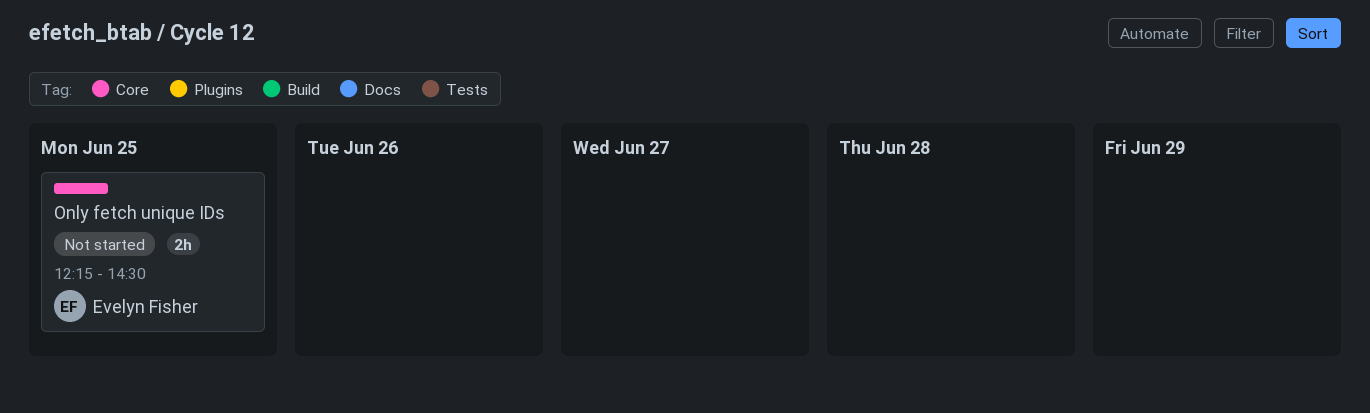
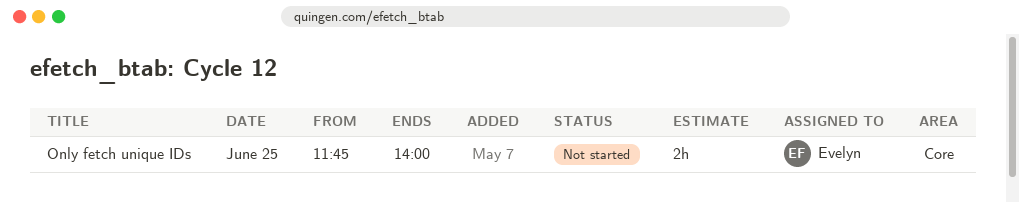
Only fetch unique IDs, begins: 12:15 -> 11:45
Only fetch unique IDs, ends: 14:30 -> 14:00

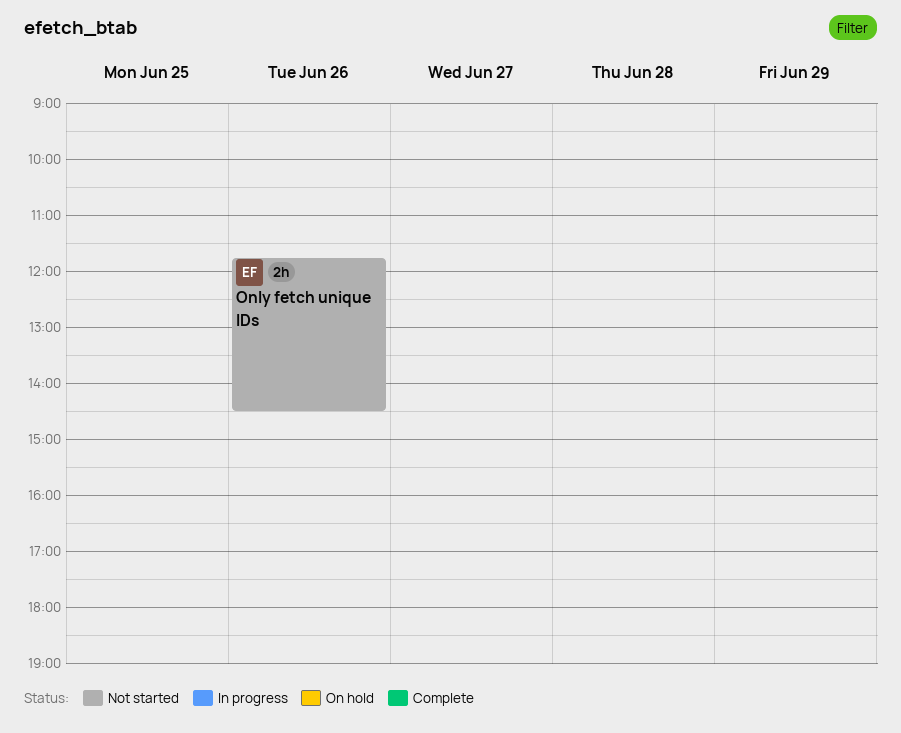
Only fetch unique IDs, day: Jun 25 -> Jun 26
Only fetch unique IDs, ends: 14:00 -> 14:30

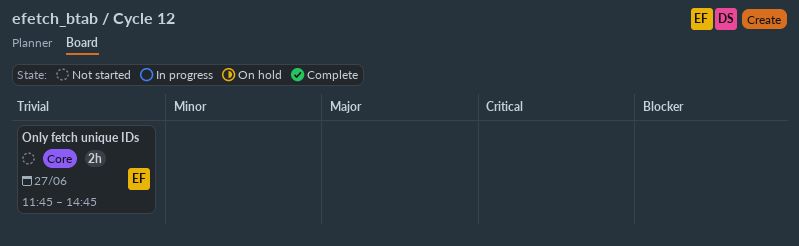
Only fetch unique IDs, day: Jun 26 -> Jun 27
Only fetch unique IDs, ends: 14:30 -> 14:45

